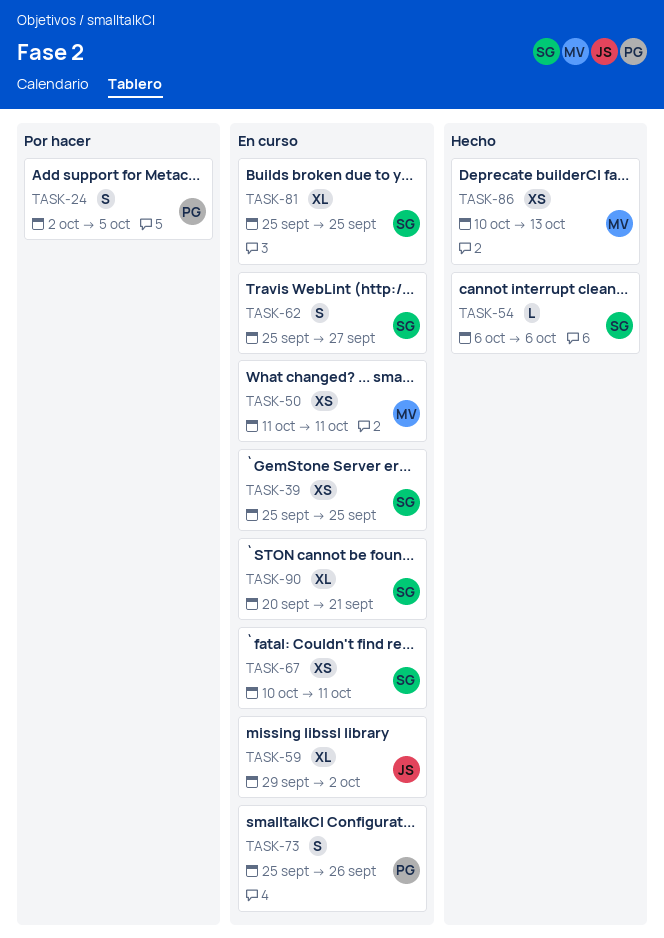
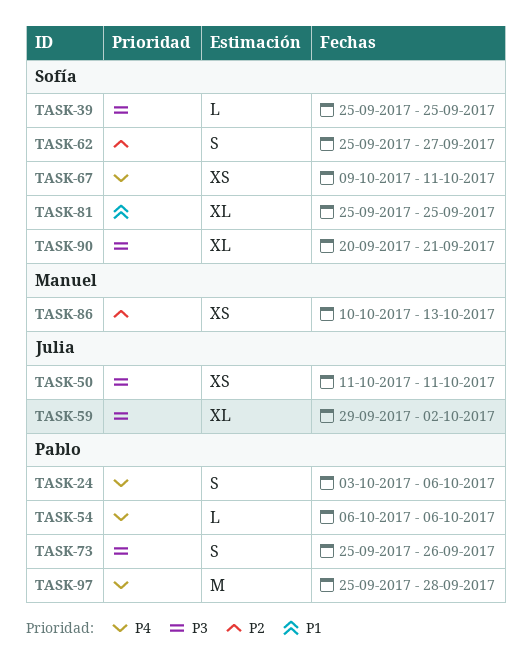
TASK-24, start: Oct 2 -> Oct 3
TASK-24, due: Oct 5 -> Oct 6
TASK-39, estimate: XS -> L
TASK-50, owner: Manuel -> Julia
TASK-54, owner: Sofía -> Pablo
TASK-67, start: Oct 10 -> Oct 9
TASK-97: none -> present

